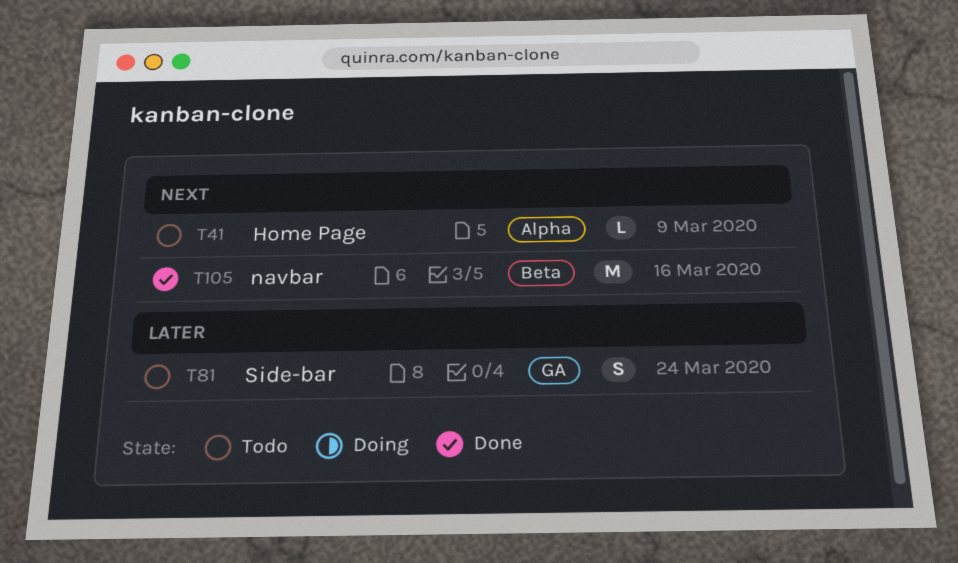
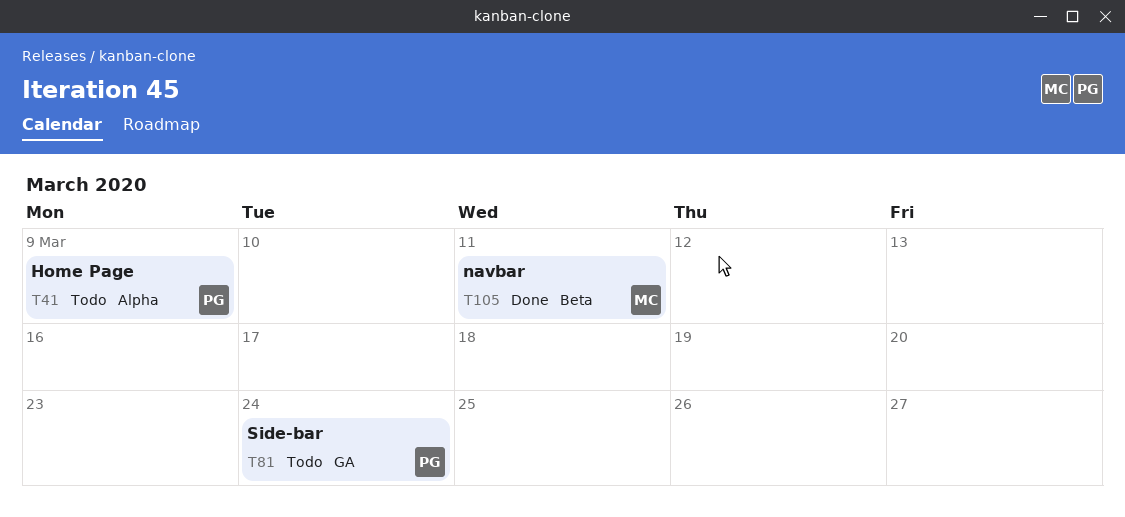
T105, due: Mar 16 -> Mar 11

